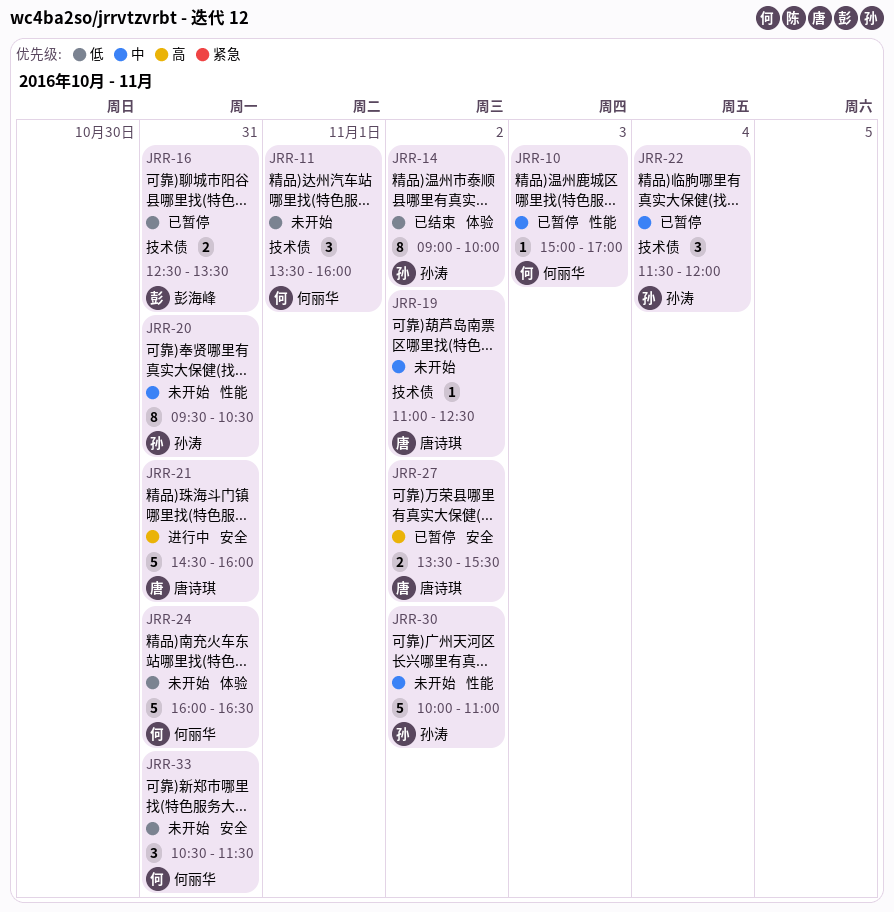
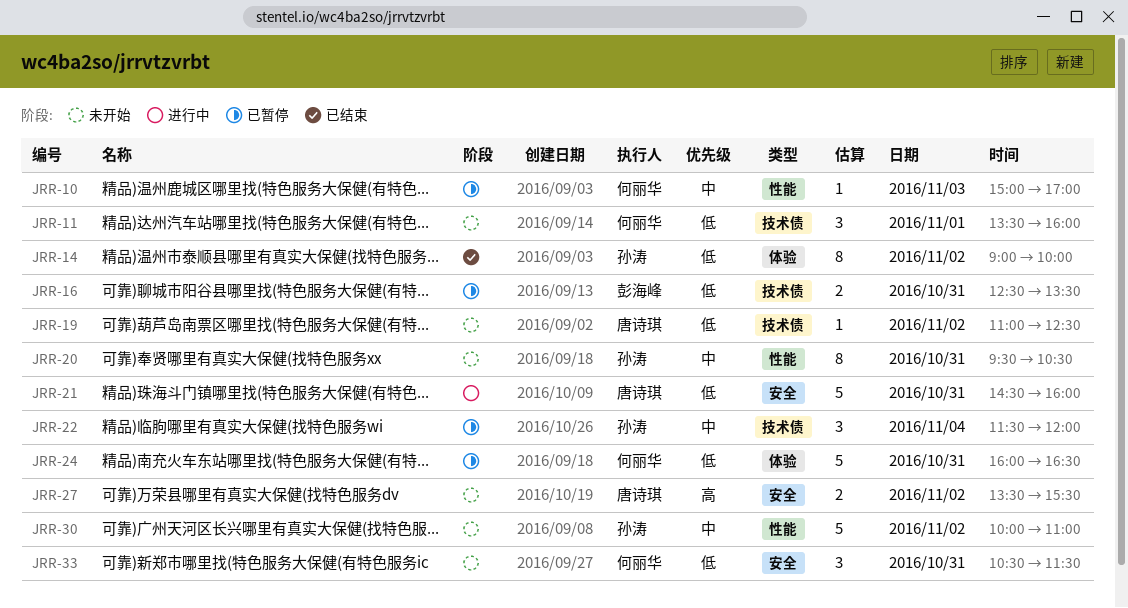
JRR-19, priority: 中 -> 低
JRR-21, priority: 高 -> 低
JRR-24, status: 未开始 -> 已暂停
JRR-27, status: 已暂停 -> 未开始

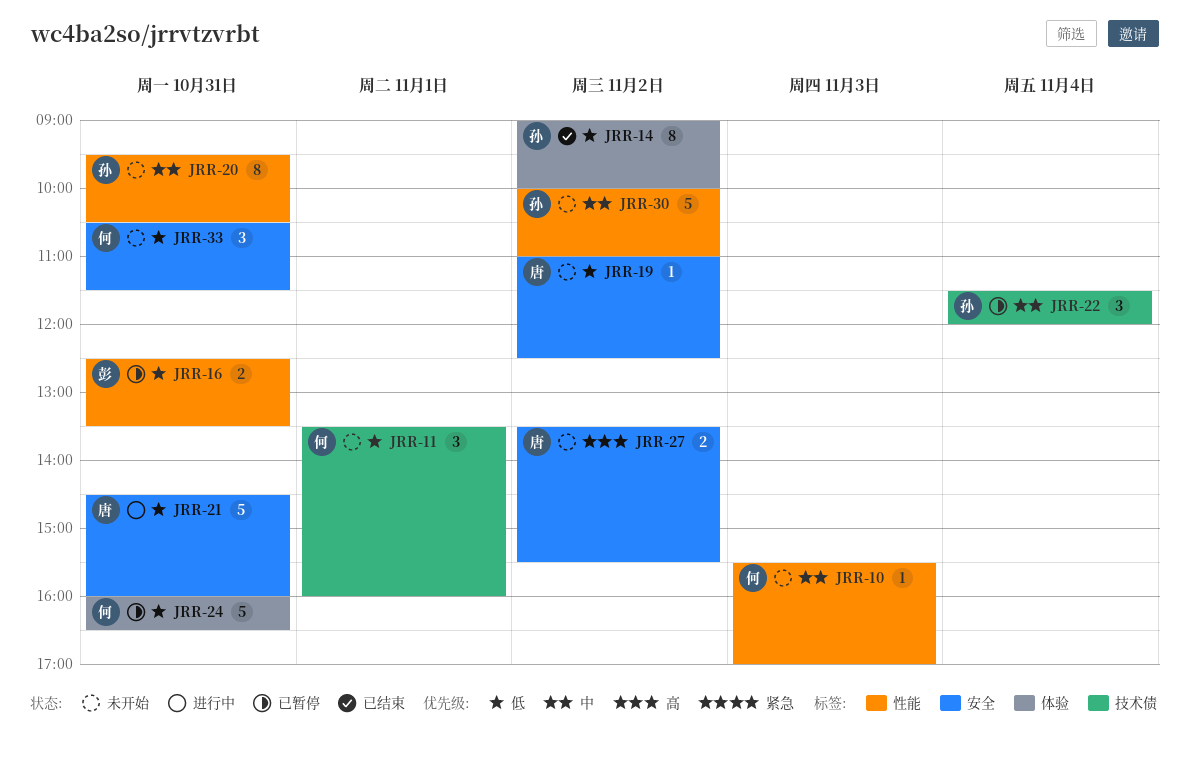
JRR-10, status: 已暂停 -> 未开始
JRR-10, begins: 15:00 -> 15:30
JRR-16, label: 技术债 -> 性能
JRR-19, label: 技术债 -> 安全

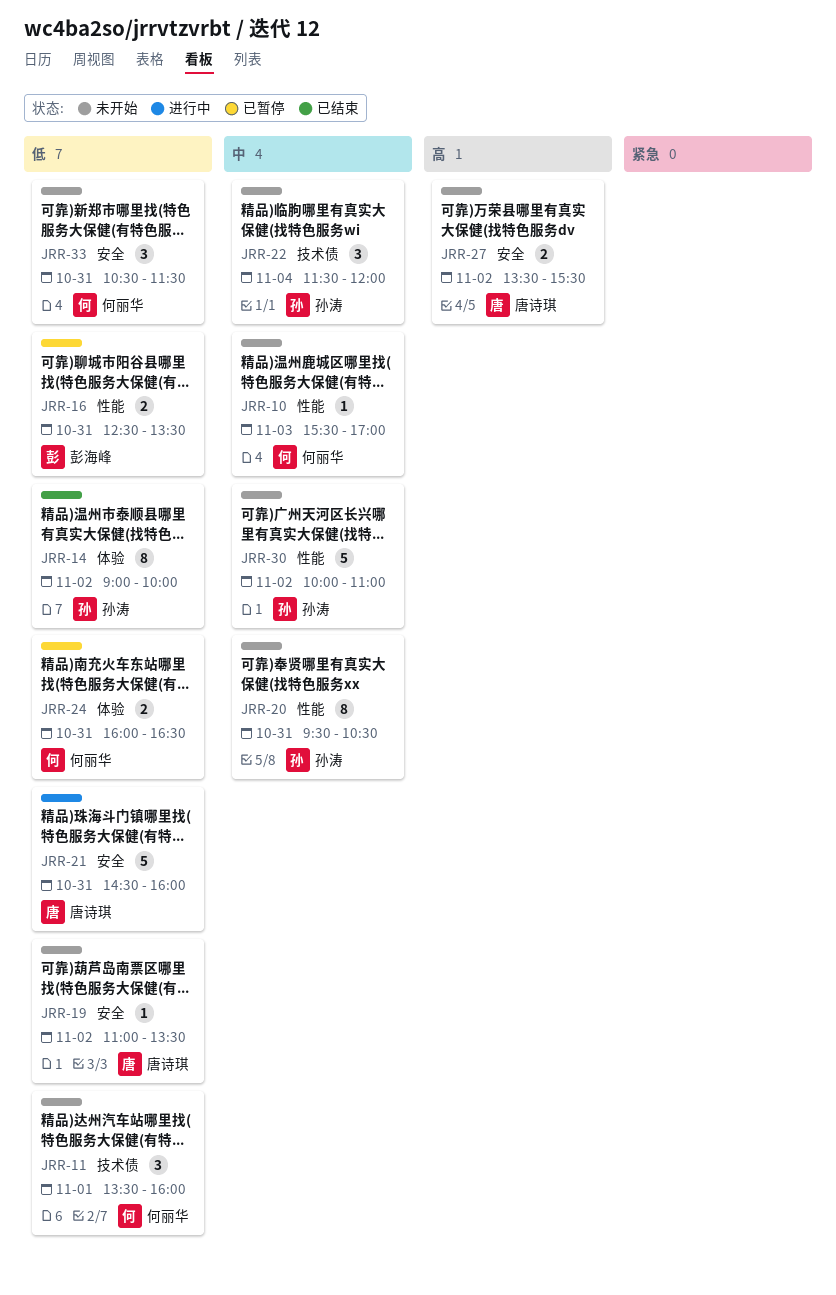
JRR-19, ends: 12:30 -> 13:30
JRR-22, status: 已暂停 -> 未开始
JRR-24, estimate: 5 -> 2

